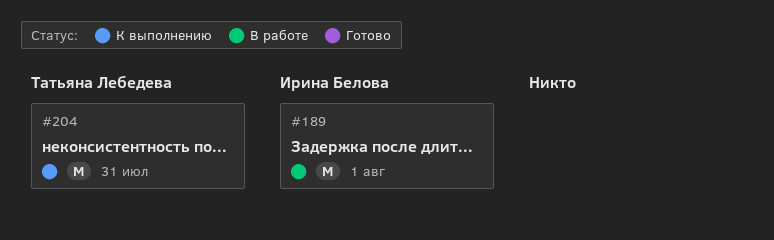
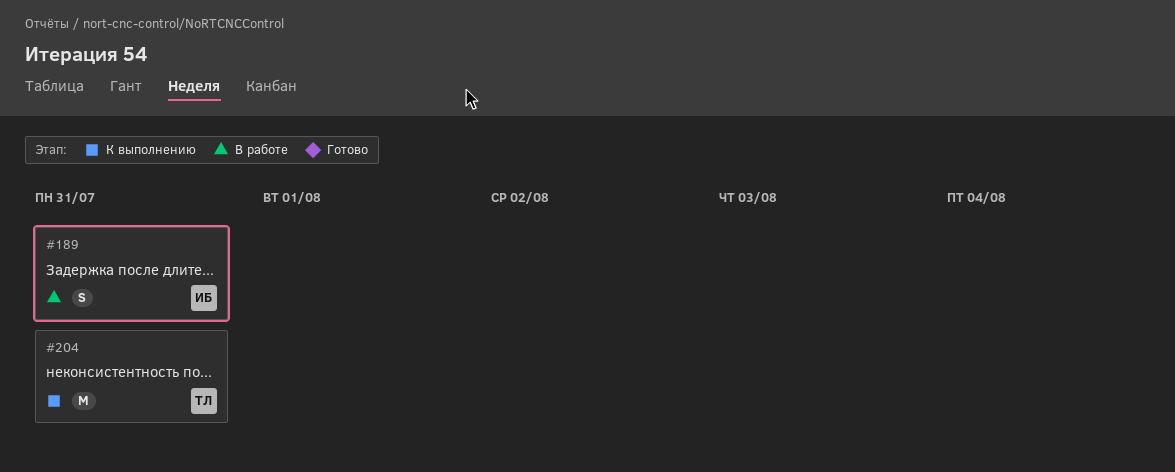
#189, estimate: M -> S
#189, due: Aug 1 -> Jul 31

